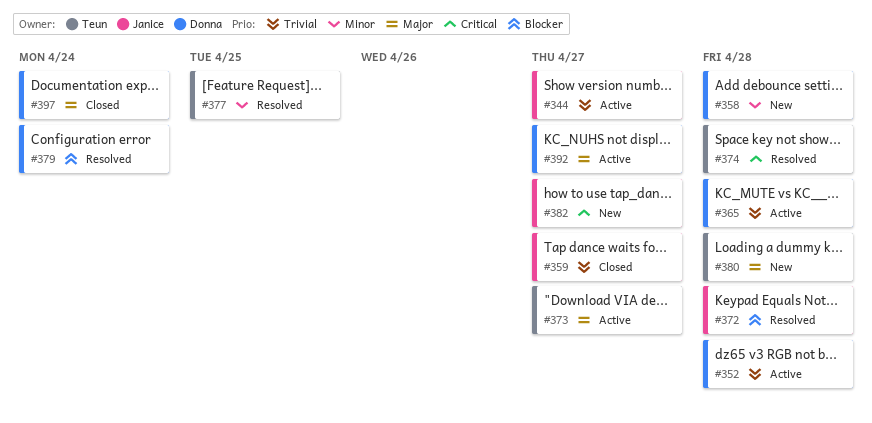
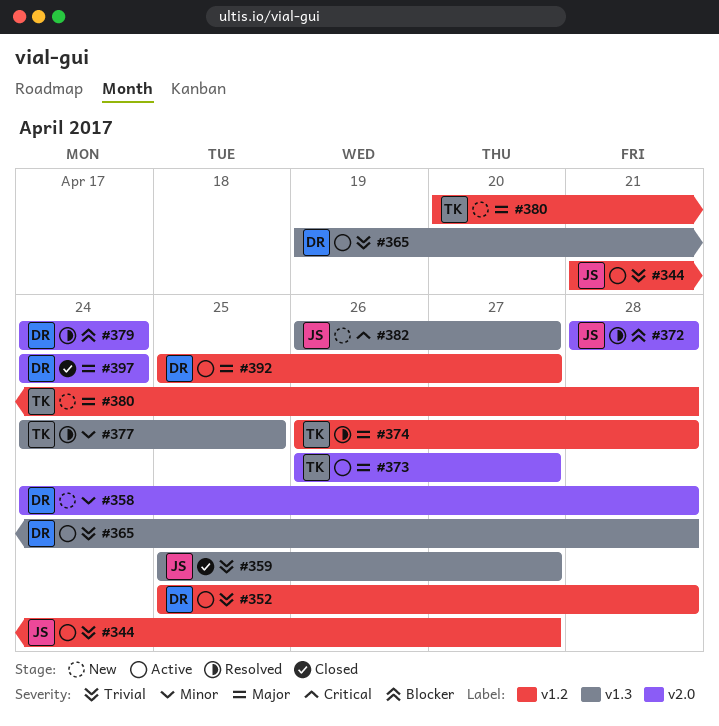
#374, priority: Critical -> Major

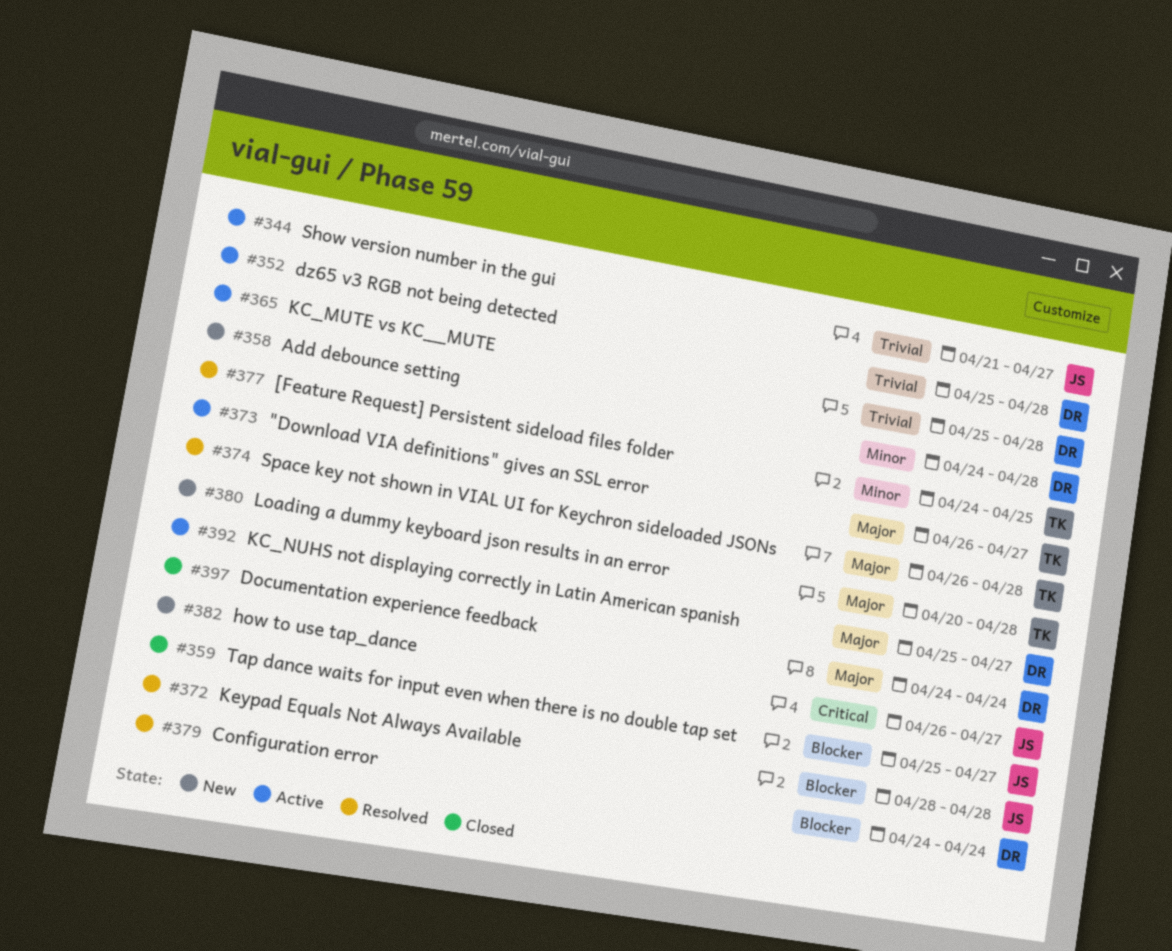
#359, priority: Trivial -> Blocker
#365, start: Apr 19 -> Apr 25

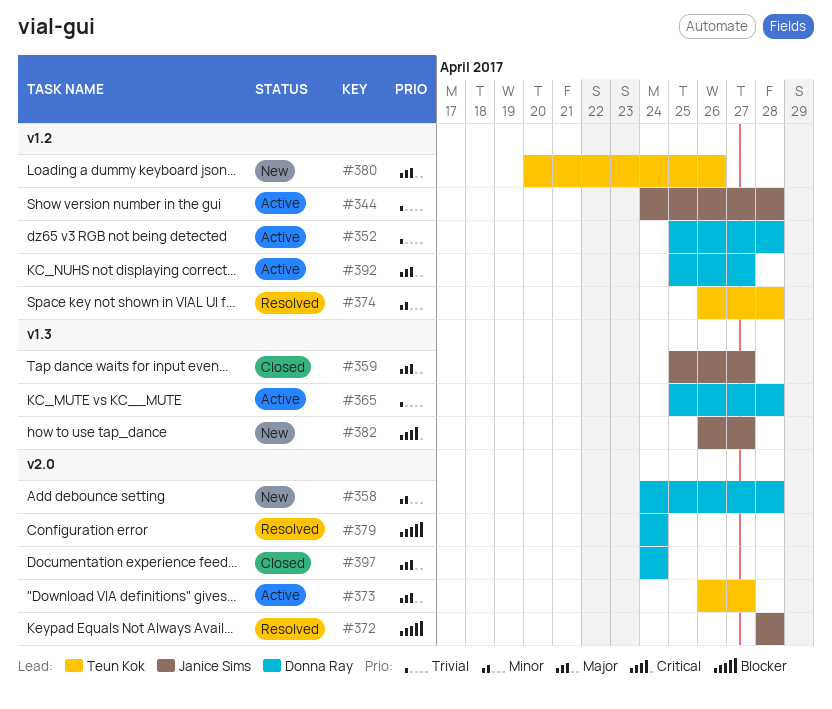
#344, start: Apr 21 -> Apr 24
#344, due: Apr 27 -> Apr 28
#359, priority: Blocker -> Major
#374, priority: Major -> Minor
#377: present -> none
#380, due: Apr 28 -> Apr 26

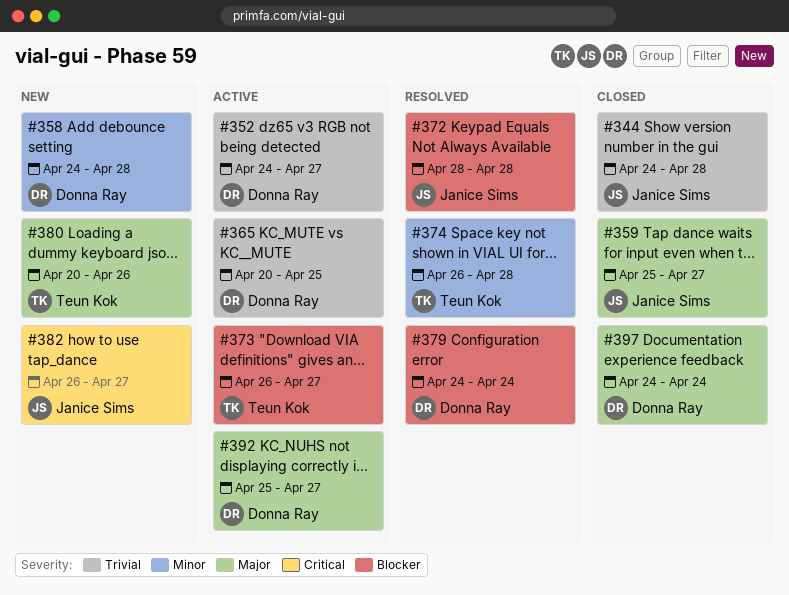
#344, status: Active -> Closed
#352, start: Apr 25 -> Apr 24
#352, due: Apr 28 -> Apr 27
#365, start: Apr 25 -> Apr 20
#365, due: Apr 28 -> Apr 25
#373, priority: Major -> Blocker

